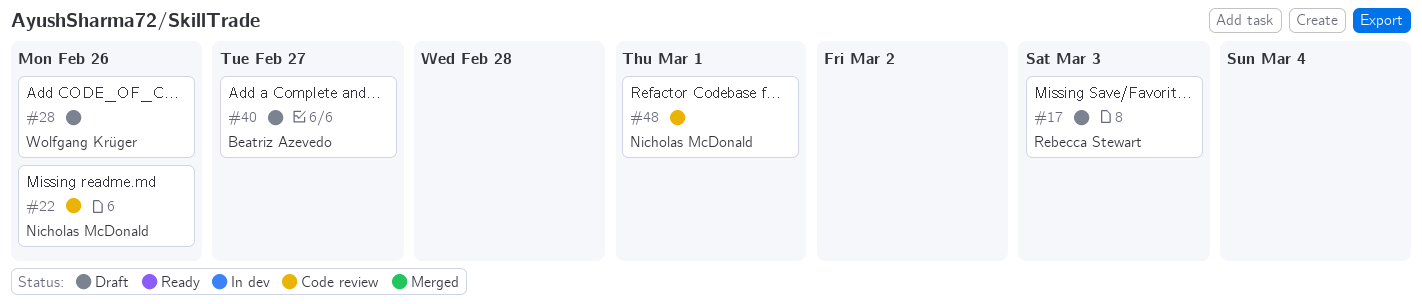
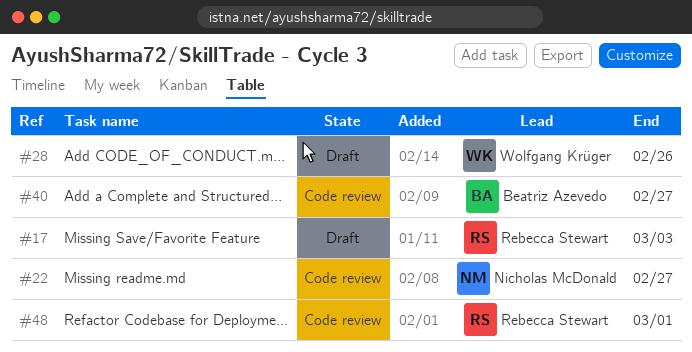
#22, due: Feb 26 -> Feb 27
#40, status: Draft -> Code review
#48, owner: Nicholas McDonald -> Rebecca Stewart

